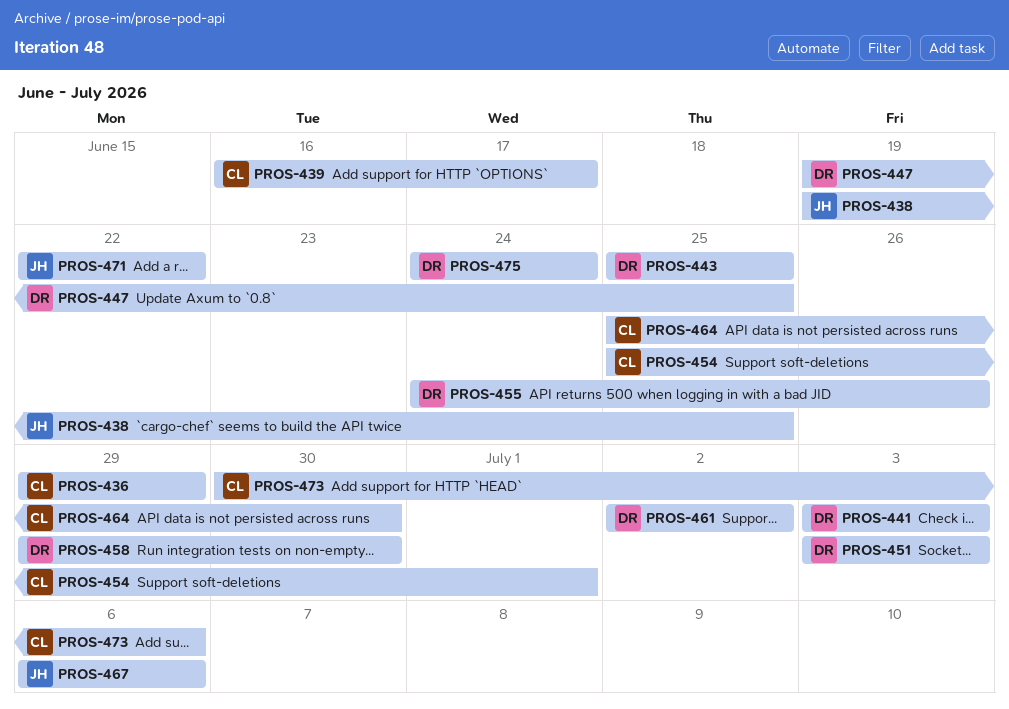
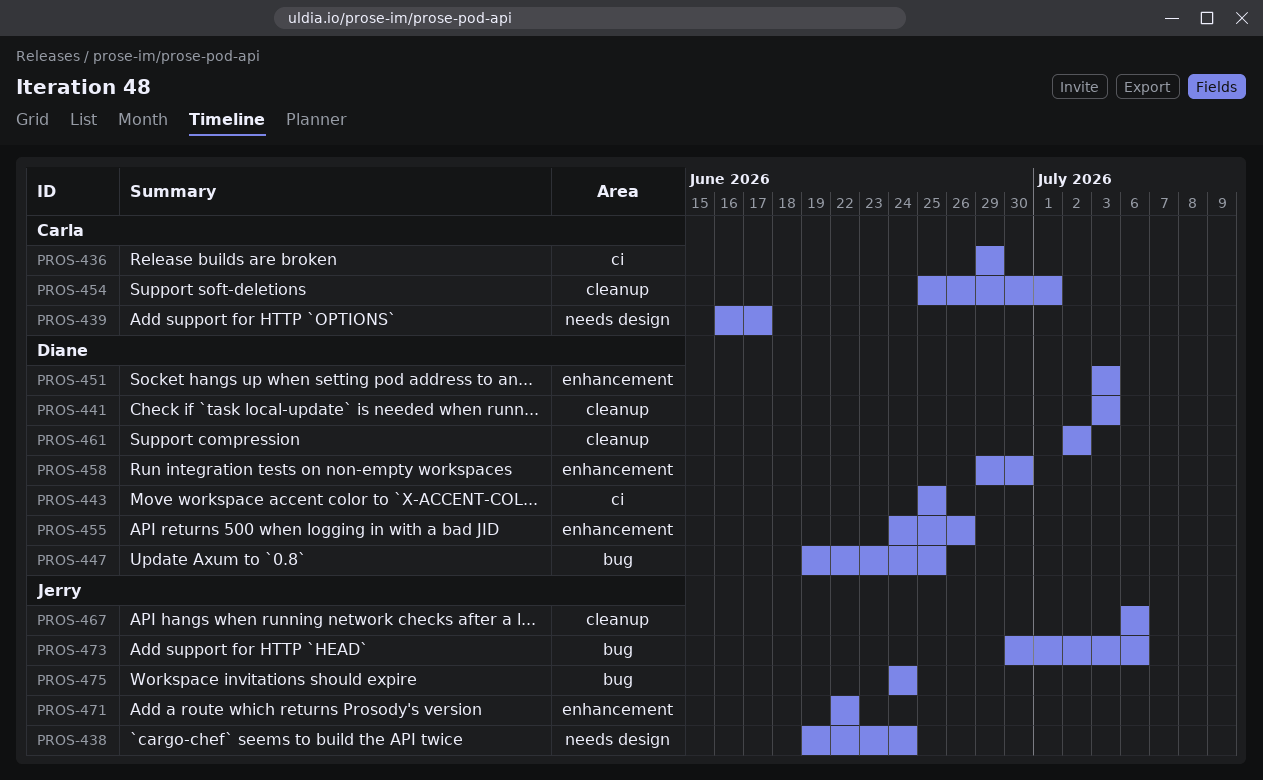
PROS-438, due: Jun 25 -> Jun 24
PROS-464: present -> none
PROS-473, owner: Carla -> Jerry
PROS-475, owner: Diane -> Jerry

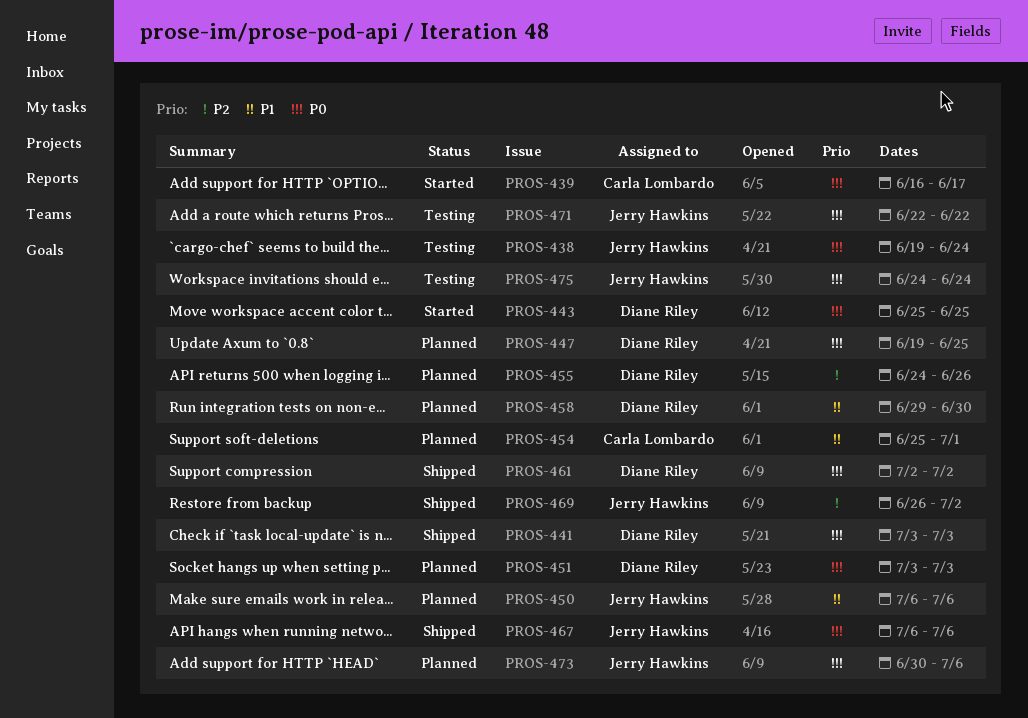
PROS-436: present -> none
PROS-450: none -> present
PROS-469: none -> present

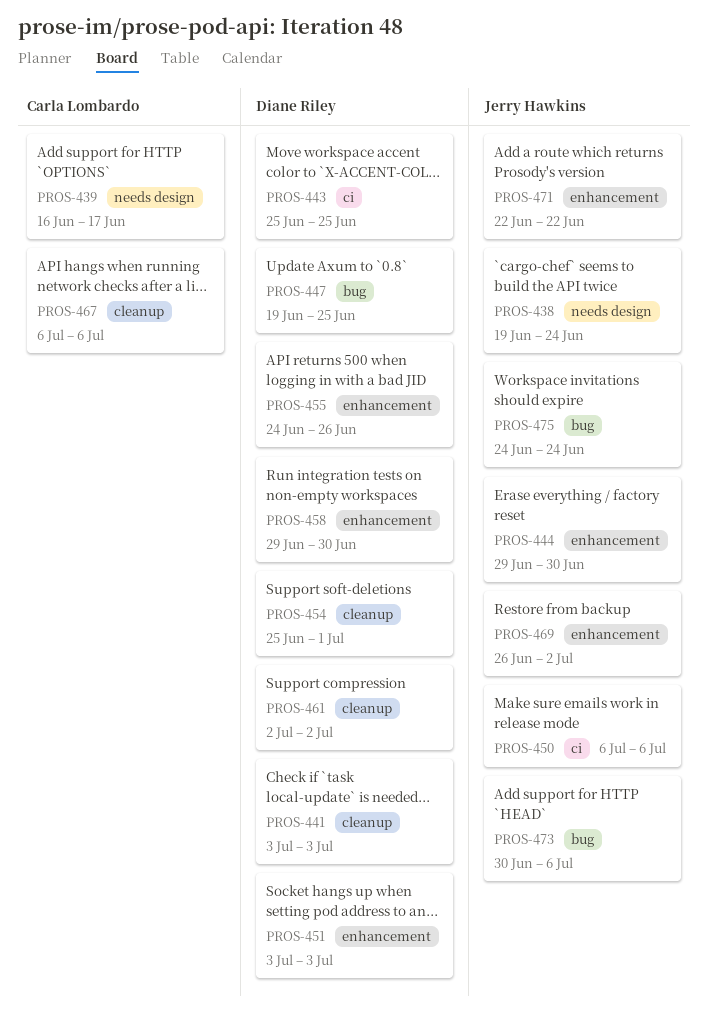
PROS-444: none -> present
PROS-454, owner: Carla Lombardo -> Diane Riley
PROS-467, owner: Jerry Hawkins -> Carla Lombardo

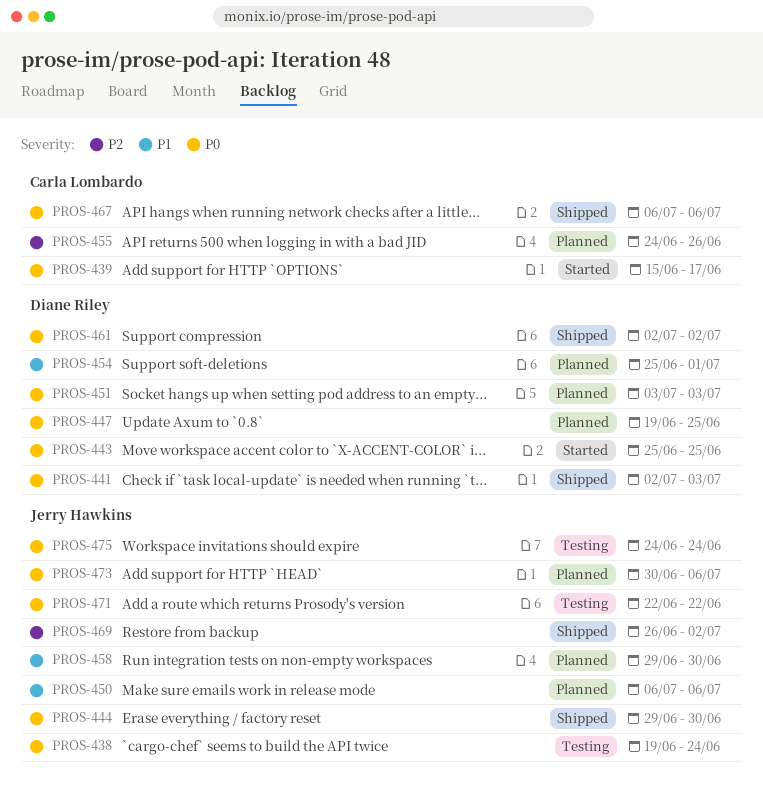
PROS-439, start: Jun 16 -> Jun 15
PROS-441, start: Jul 3 -> Jul 2
PROS-455, owner: Diane Riley -> Carla Lombardo
PROS-458, owner: Diane Riley -> Jerry Hawkins

